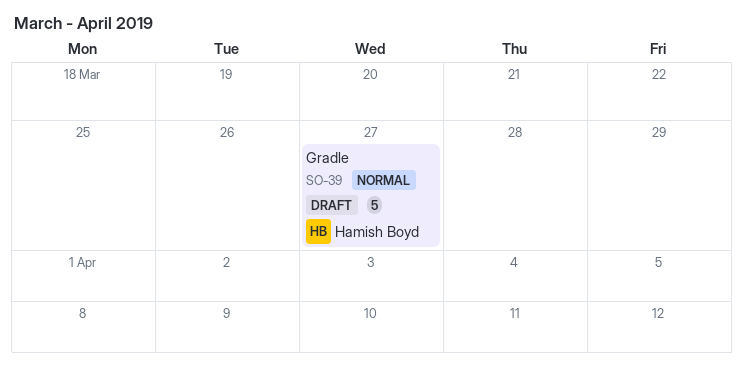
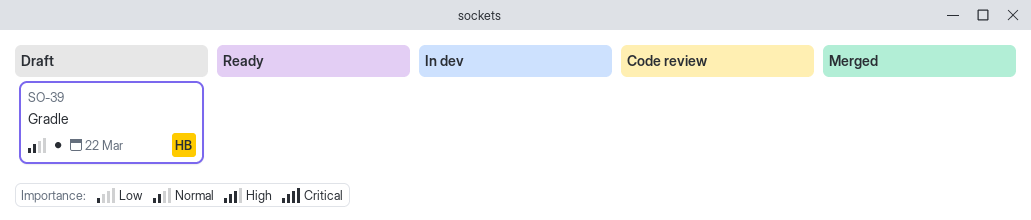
SO-39, estimate: 5 -> 1
SO-39, due: Mar 27 -> Mar 22

